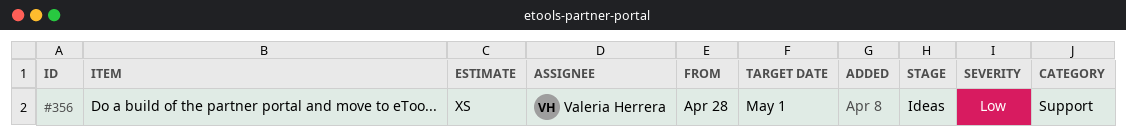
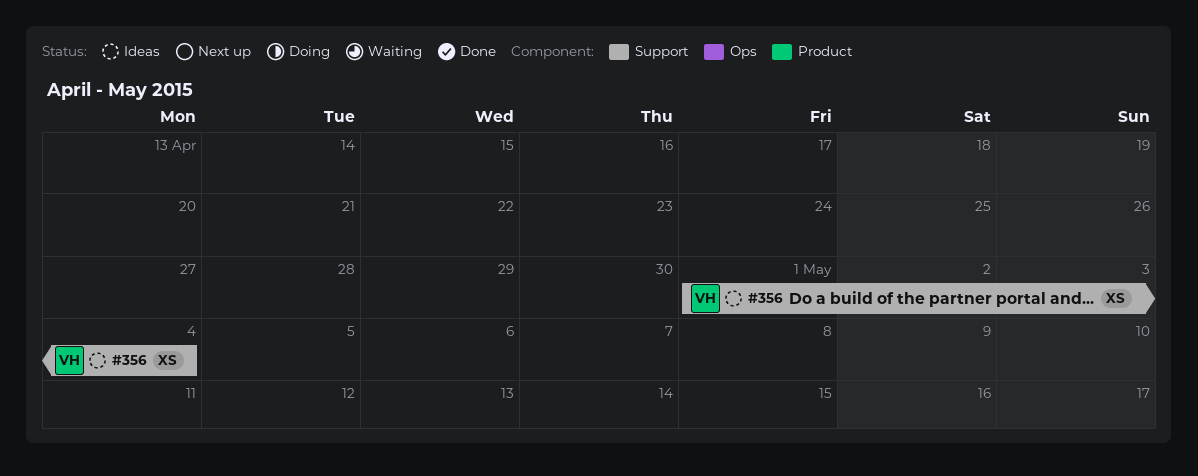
#356, start: Apr 28 -> May 1
#356, due: May 1 -> May 4

